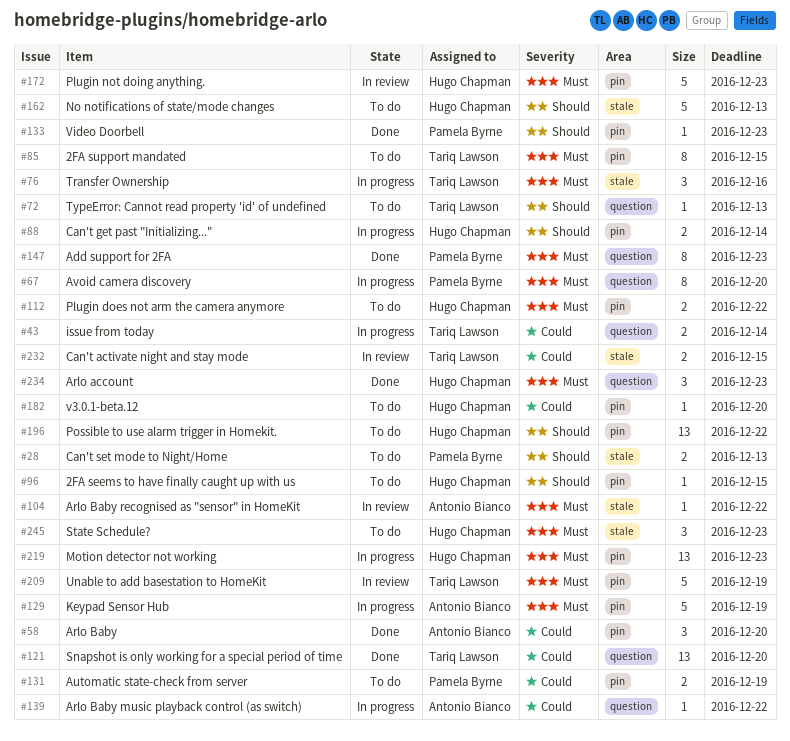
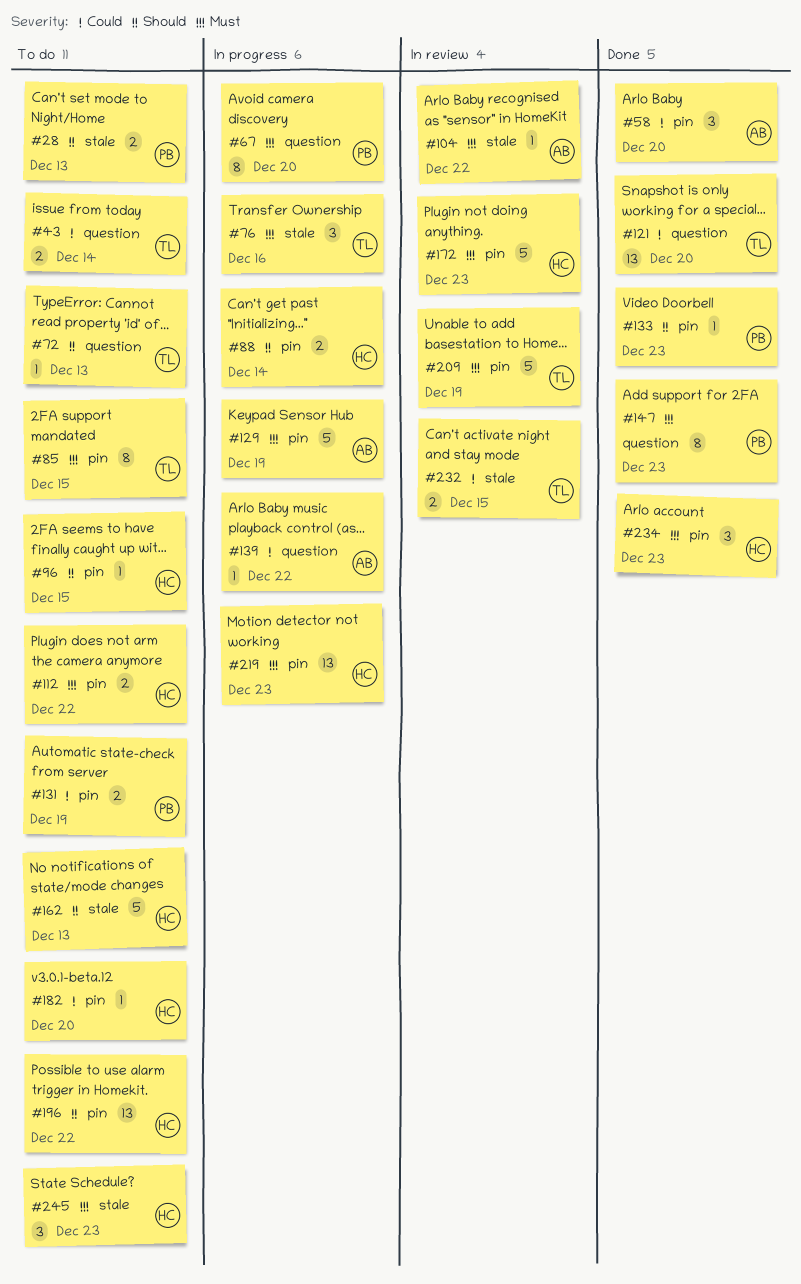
#43, status: In progress -> To do
#234, label: question -> pin

